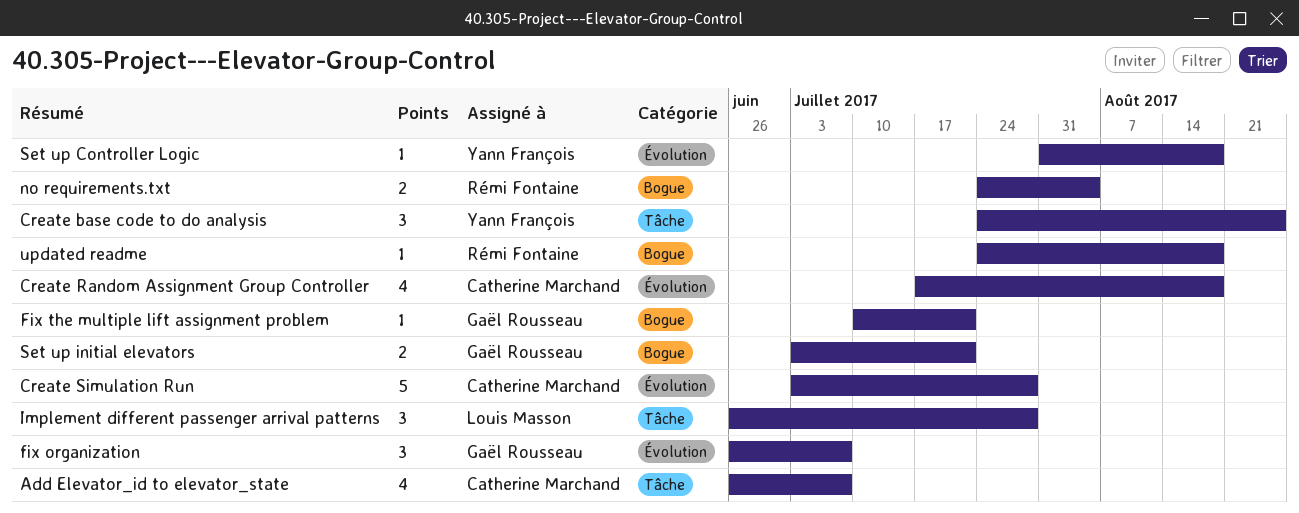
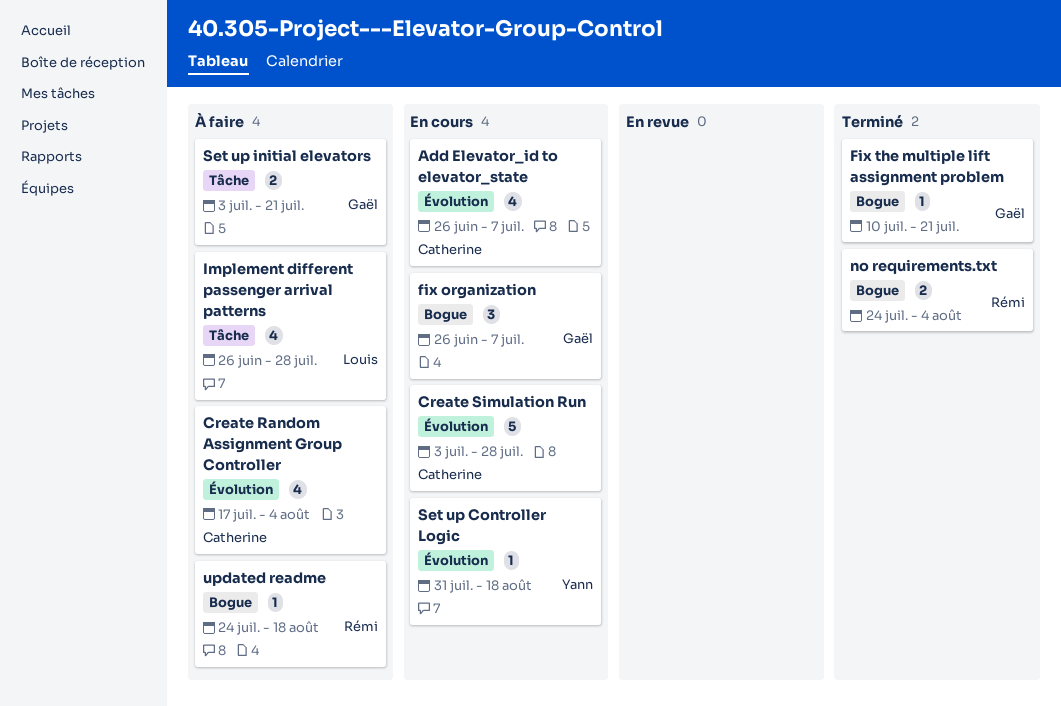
Add Elevator_id to elevator_state, label: Tâche -> Évolution
Create base code to do analysis: present -> none
Create Random Assignment Group Controller, due: Aug 18 -> Aug 4
fix organization, label: Évolution -> Bogue
Implement different passenger arrival patterns, estimate: 3 -> 4
Set up initial elevators, label: Bogue -> Tâche

